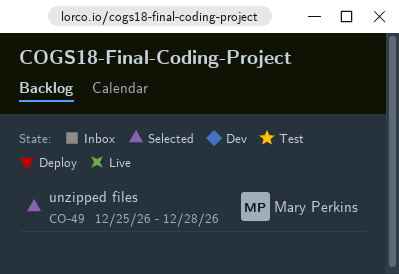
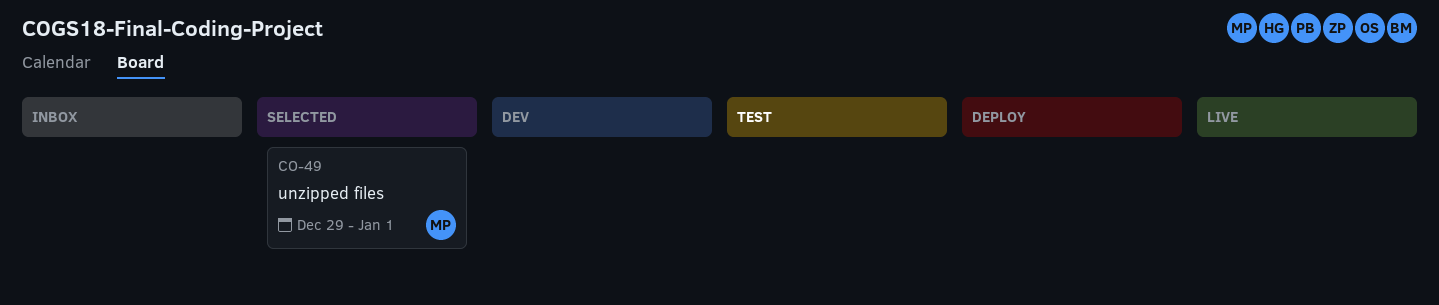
CO-49, start: Dec 25 -> Dec 29
CO-49, due: Dec 28 -> Jan 1

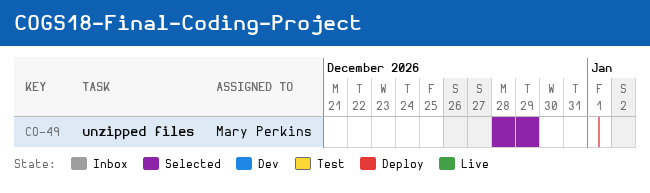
CO-49, start: Dec 29 -> Dec 28
CO-49, due: Jan 1 -> Dec 29

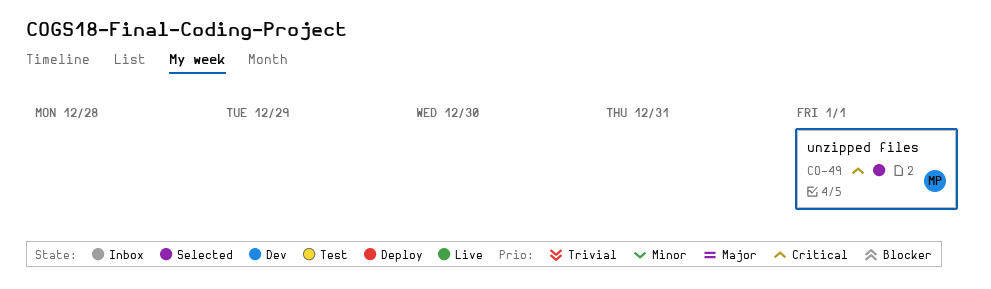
CO-49, due: Dec 29 -> Jan 1

